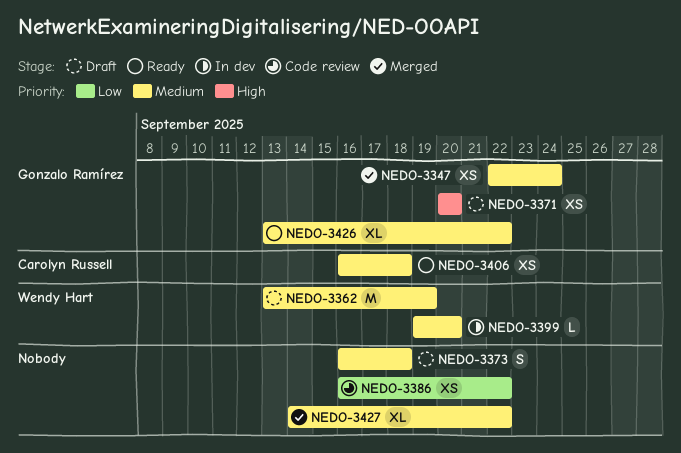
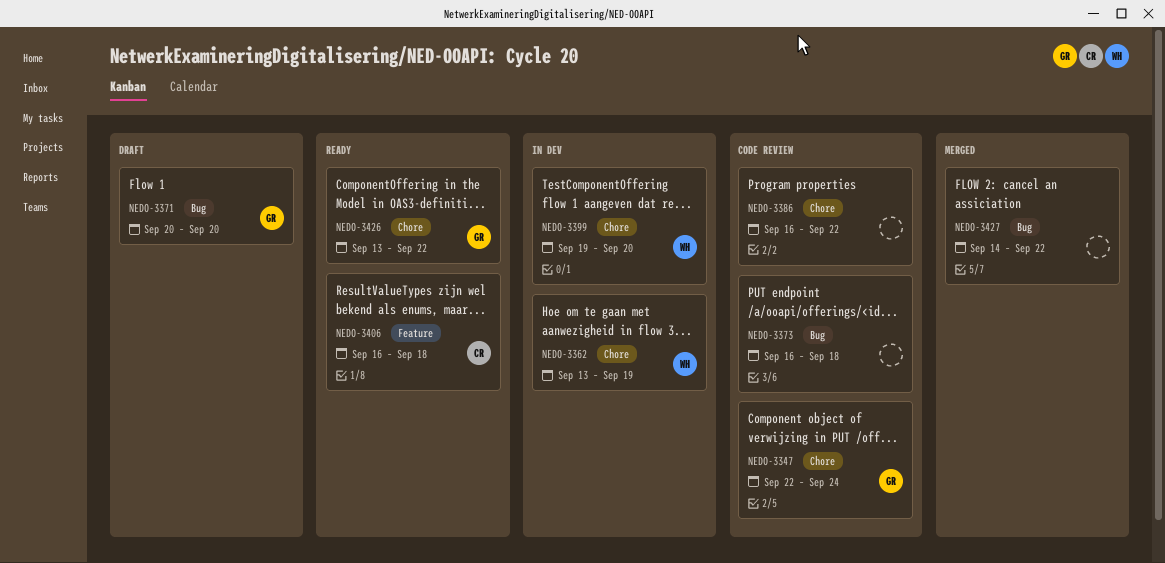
NEDO-3347, status: Merged -> Code review
NEDO-3362, status: Draft -> In dev
NEDO-3373, status: Draft -> Code review

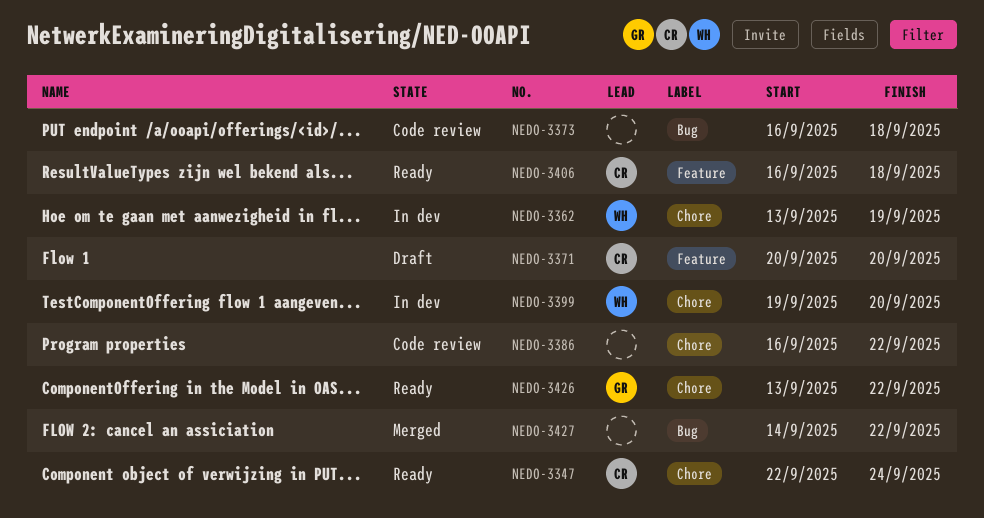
NEDO-3347, status: Code review -> Ready
NEDO-3347, owner: GR -> CR
NEDO-3371, owner: GR -> CR
NEDO-3371, label: Bug -> Feature

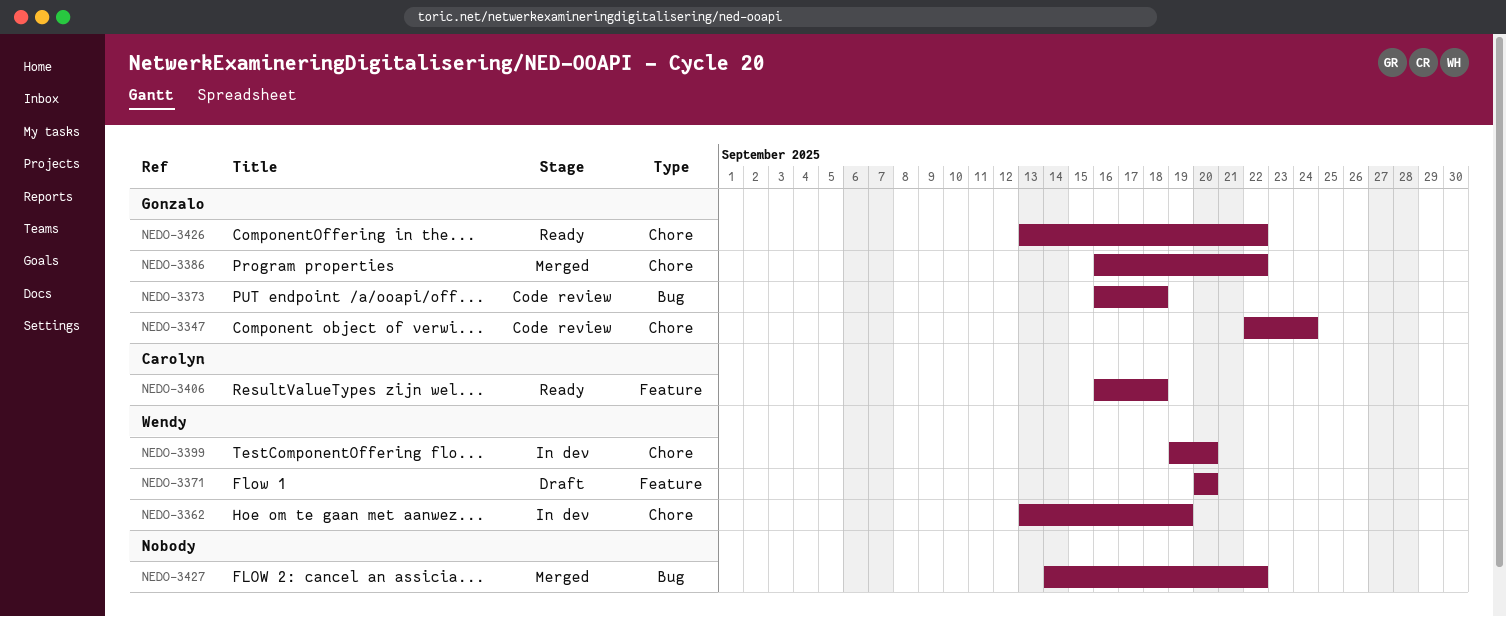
NEDO-3347, status: Ready -> Code review
NEDO-3347, owner: Carolyn -> Gonzalo
NEDO-3371, owner: Carolyn -> Wendy
NEDO-3373, owner: none -> Gonzalo
NEDO-3386, status: Code review -> Merged
NEDO-3386, owner: none -> Gonzalo

